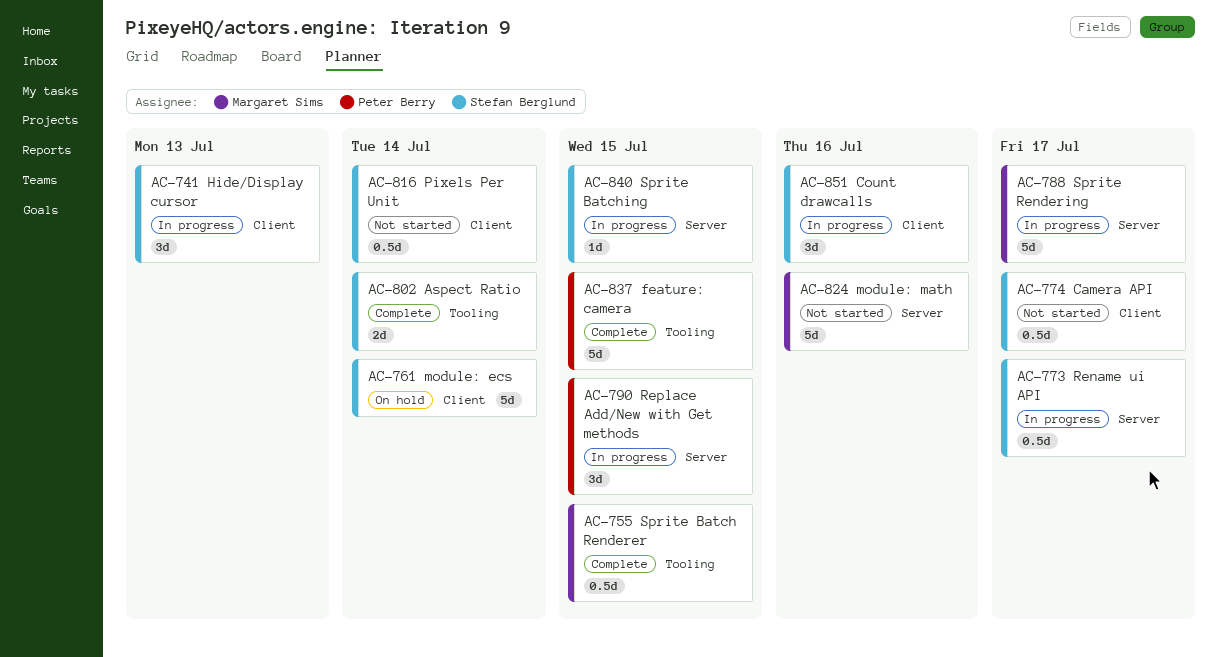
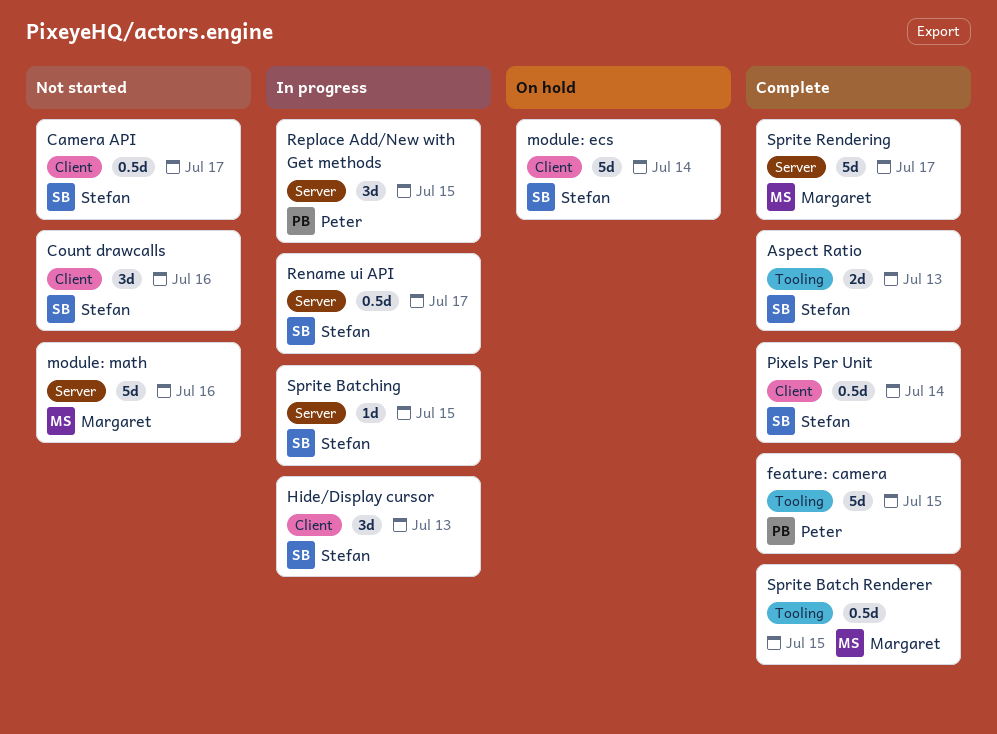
Aspect Ratio, due: Jul 14 -> Jul 13
Count drawcalls, status: In progress -> Not started
Pixels Per Unit, status: Not started -> Complete
Sprite Rendering, status: In progress -> Complete

